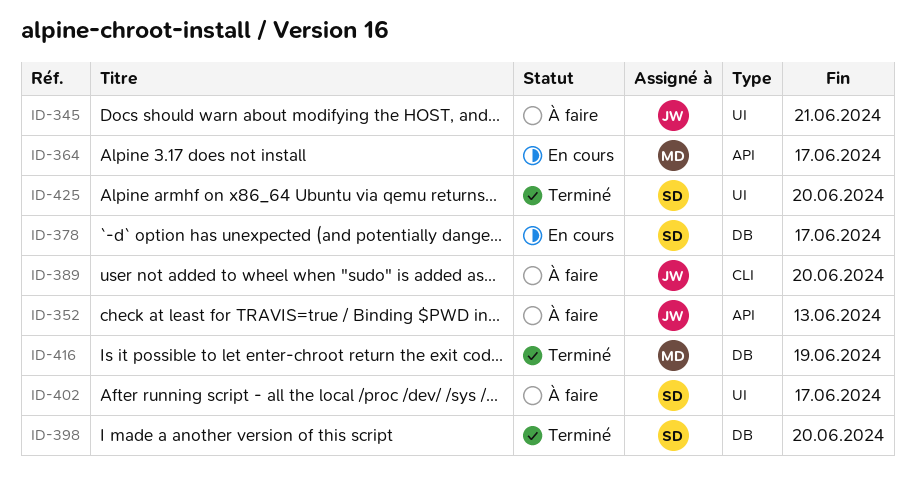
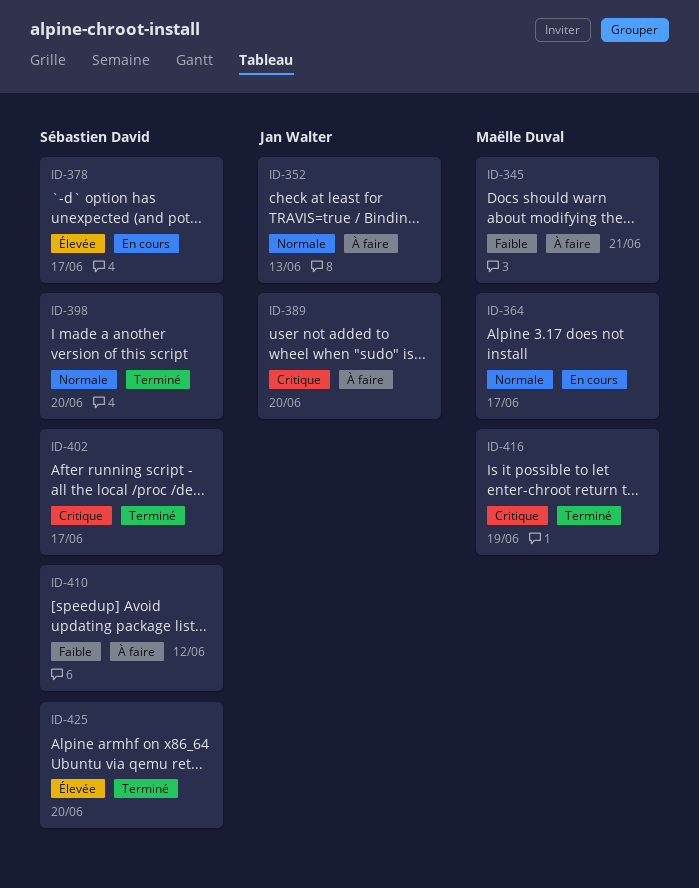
ID-345, owner: Jan Walter -> Maëlle Duval
ID-402, status: À faire -> Terminé
ID-410: none -> present

